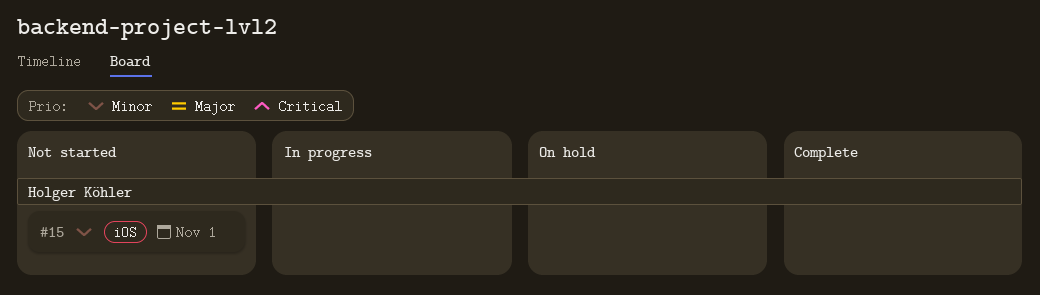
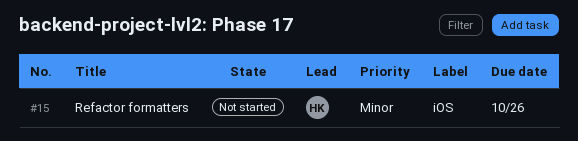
#15, due: Nov 1 -> Oct 26

